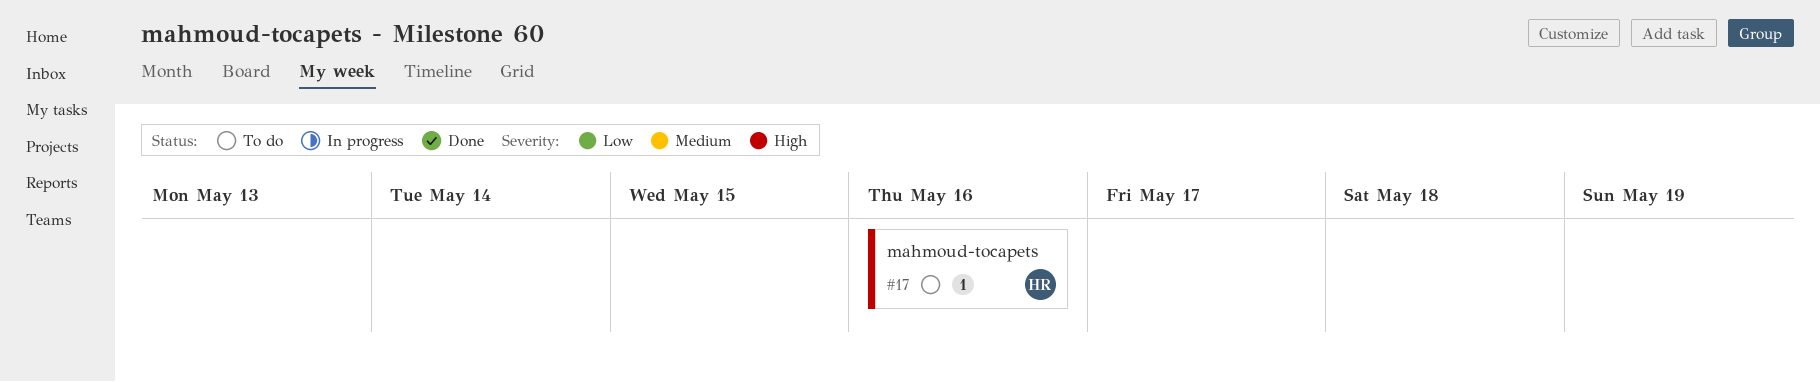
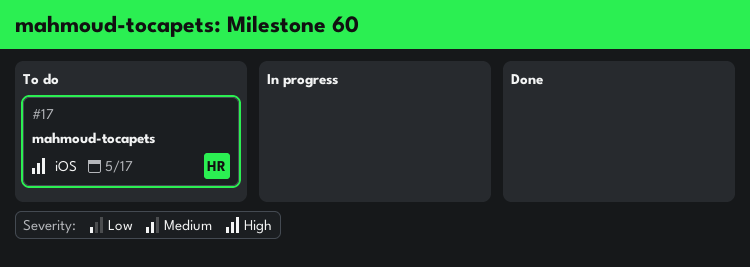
#17, due: May 16 -> May 17

